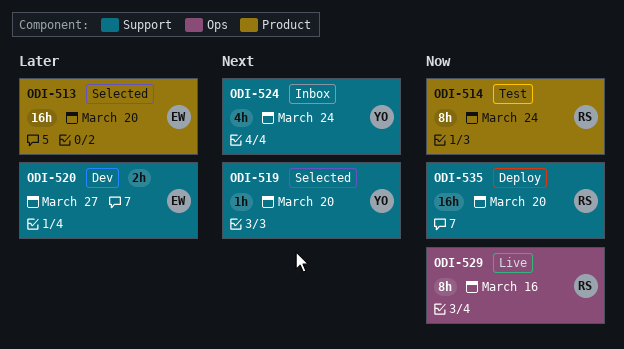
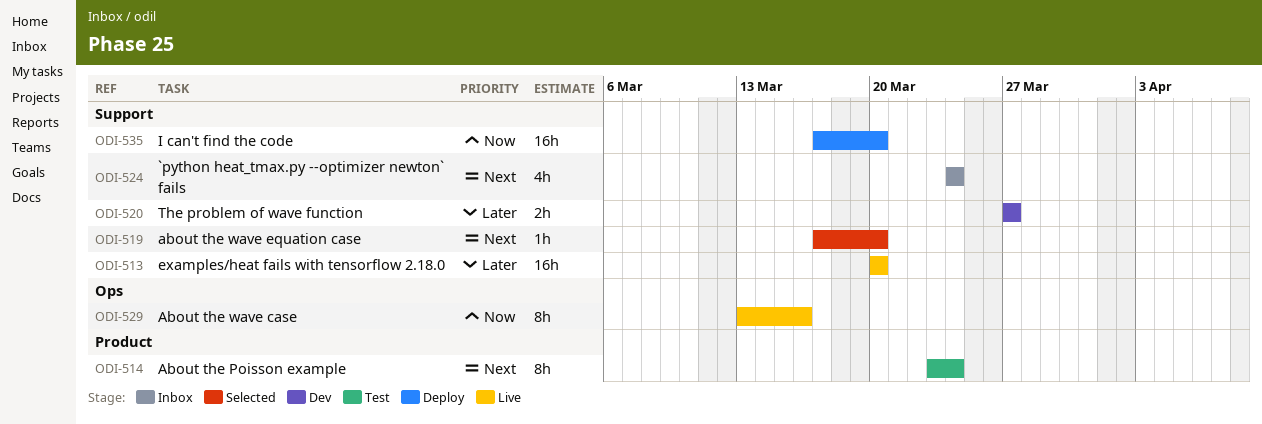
ODI-513, status: Selected -> Live
ODI-513, label: Product -> Support
ODI-514, priority: Now -> Next

